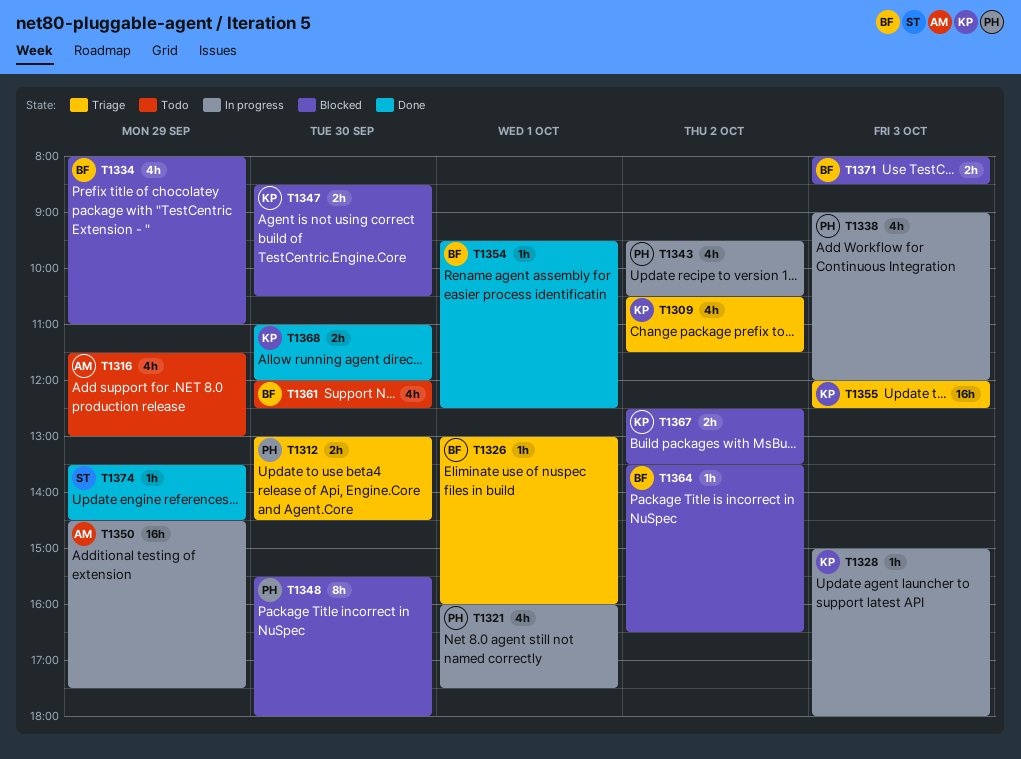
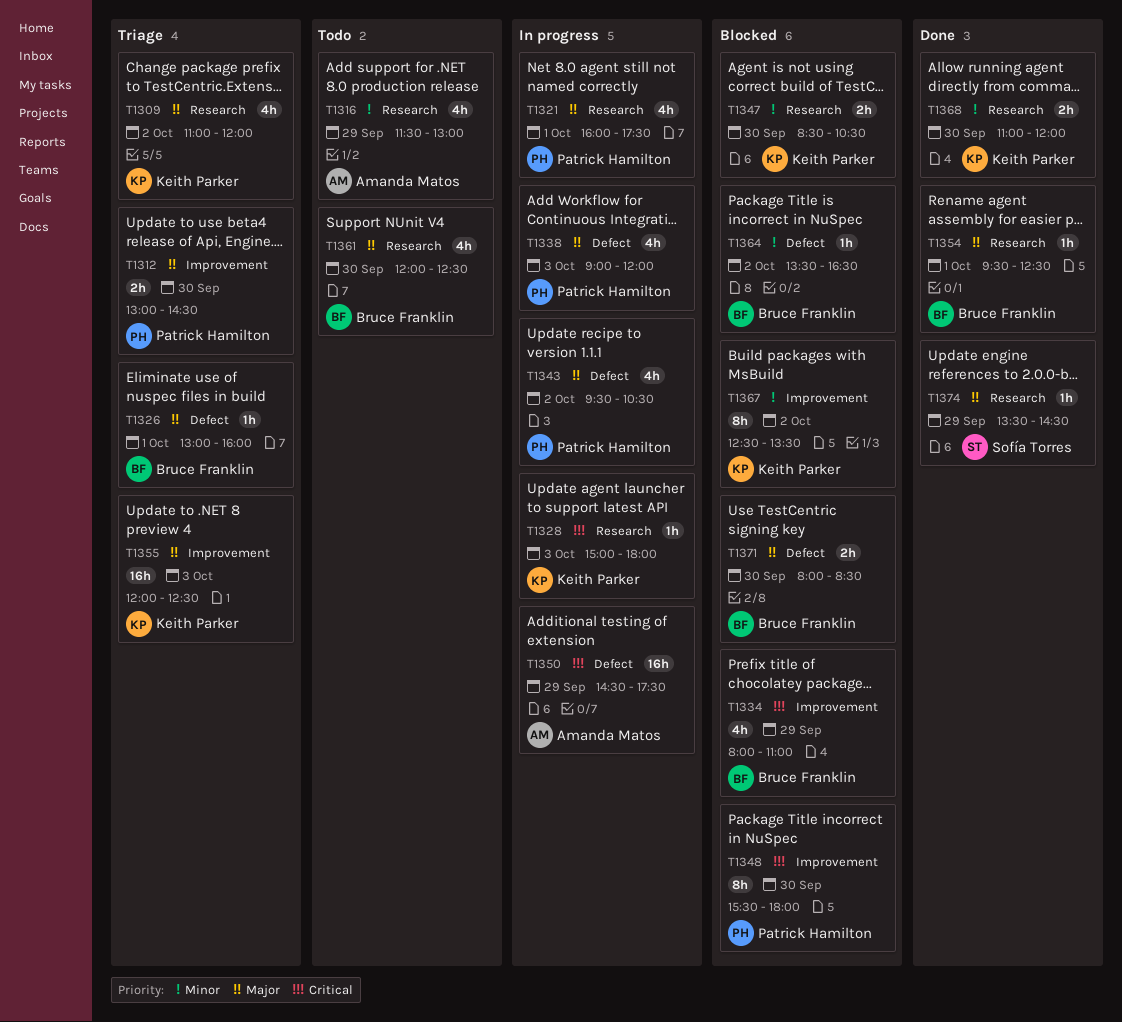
T1309, begins: 10:30 -> 11:00
T1309, ends: 11:30 -> 12:00
T1367, estimate: 2h -> 8h
T1371, day: Oct 3 -> Sep 30

